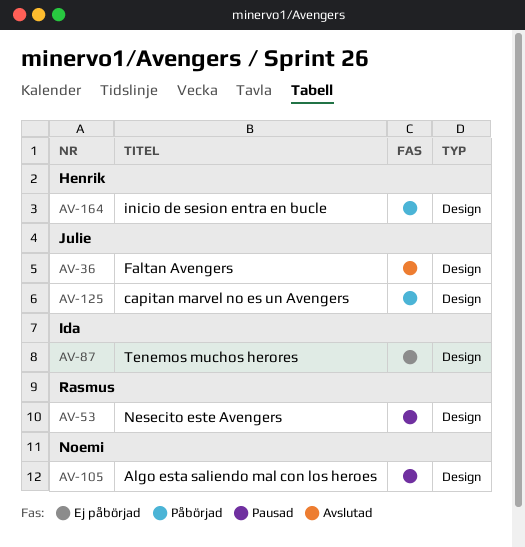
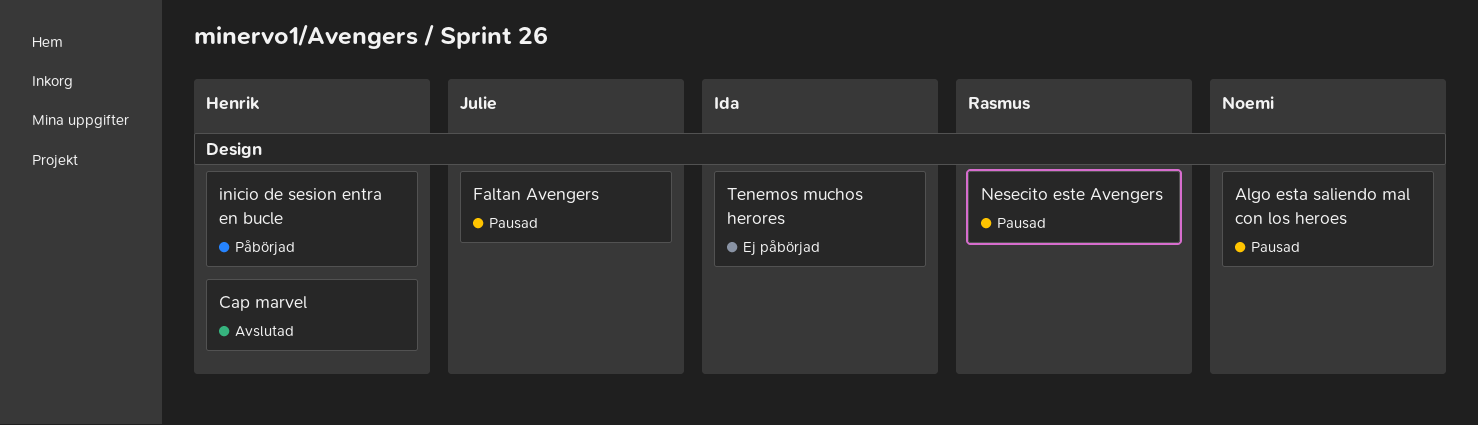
Cap marvel: none -> present
capitan marvel no es un Avengers: present -> none
Faltan Avengers, status: Avslutad -> Pausad

